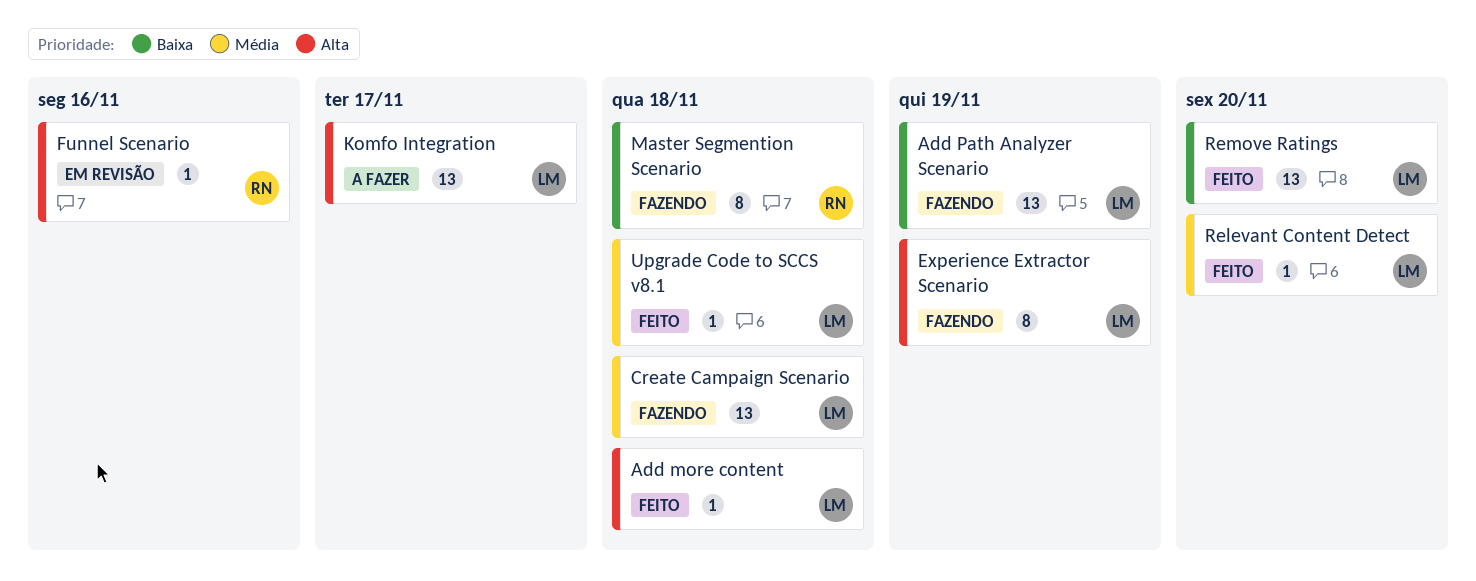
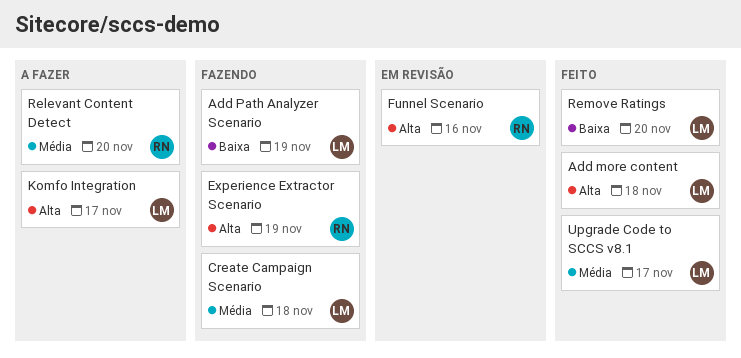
Experience Extractor Scenario, owner: LM -> RN
Master Segmention Scenario: present -> none
Relevant Content Detect, status: Feito -> A fazer
Relevant Content Detect, owner: LM -> RN
Upgrade Code to SCCS v8.1, due: Nov 18 -> Nov 17

